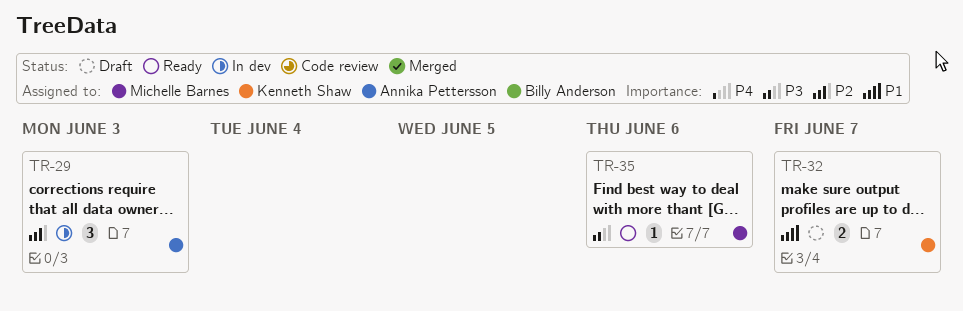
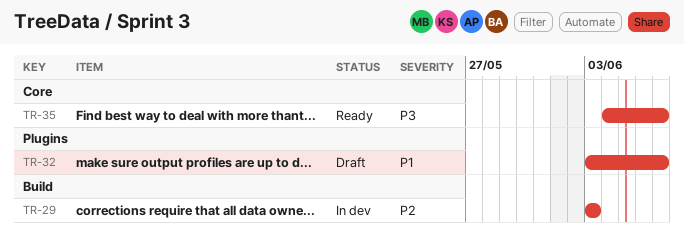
TR-35, due: Jun 6 -> Jun 7

